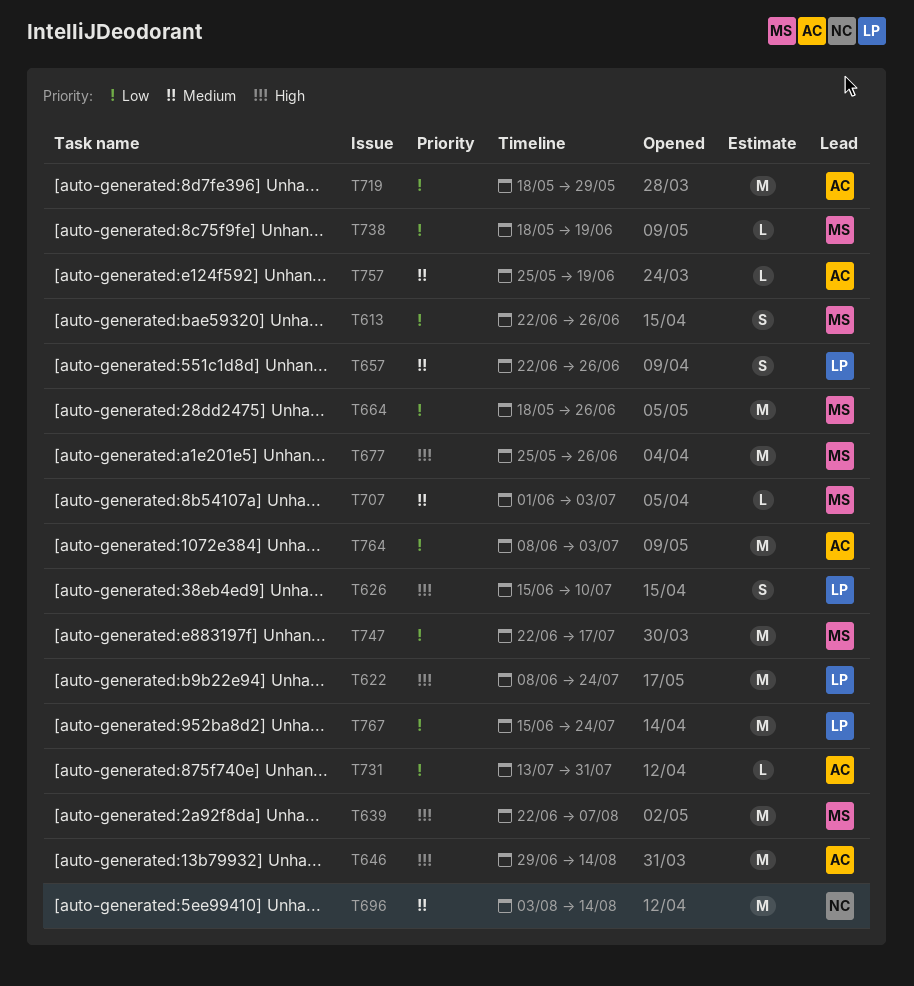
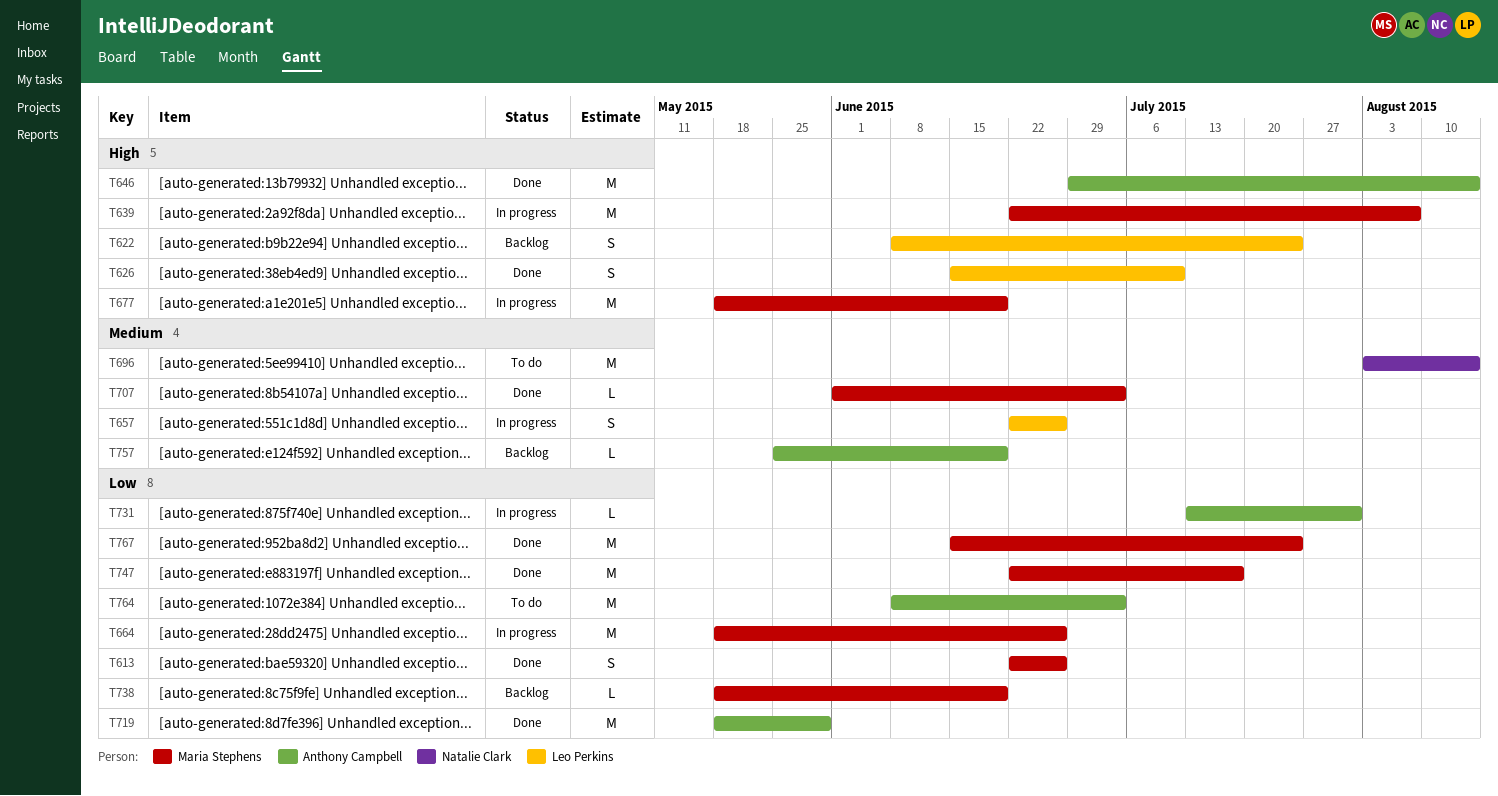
T622, estimate: M -> S
T677, start: May 25 -> May 18
T677, due: Jun 26 -> Jun 19
T767, owner: Leo Perkins -> Maria Stephens

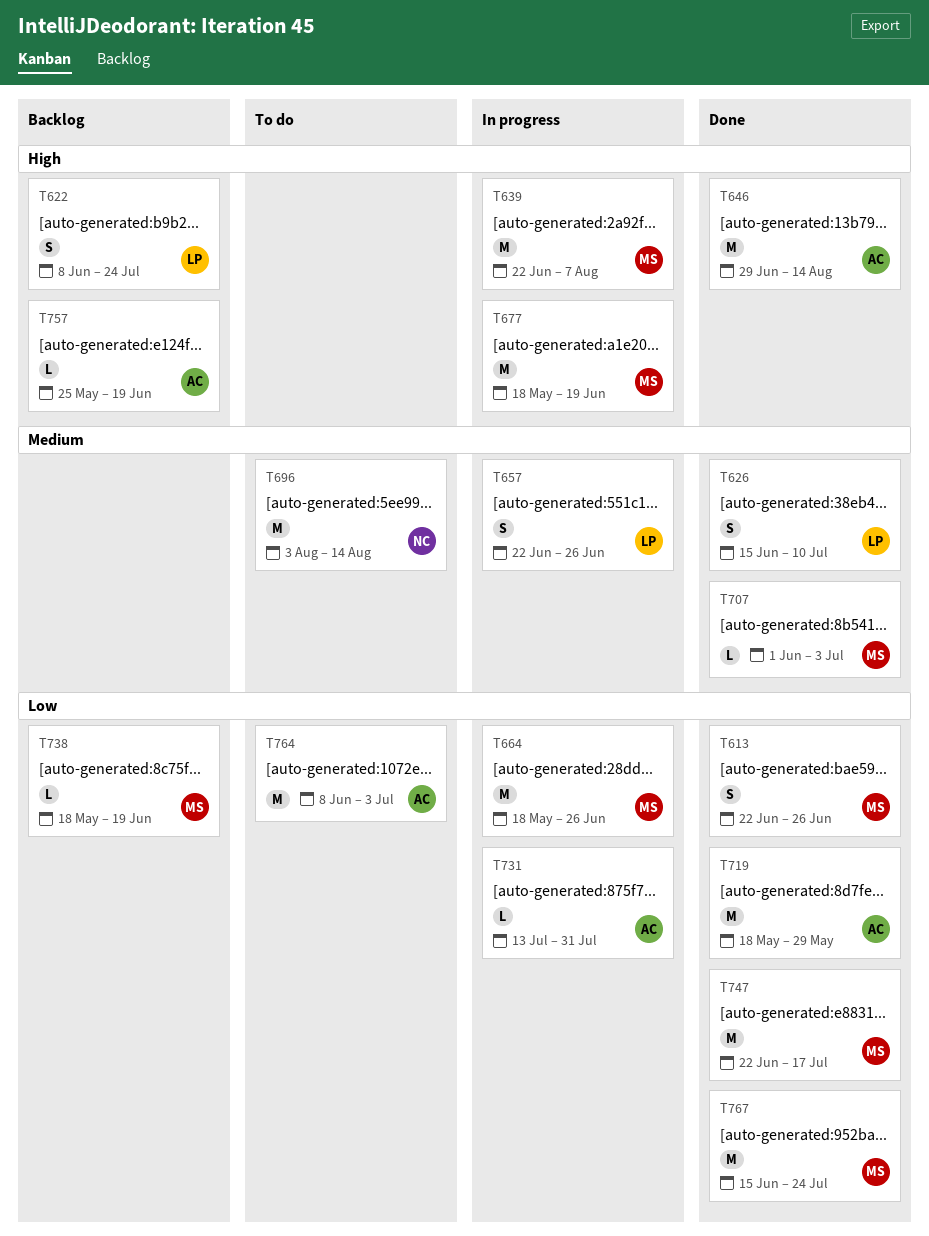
T626, priority: High -> Medium
T757, priority: Medium -> High

